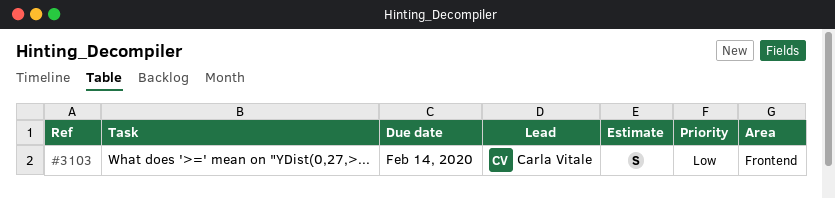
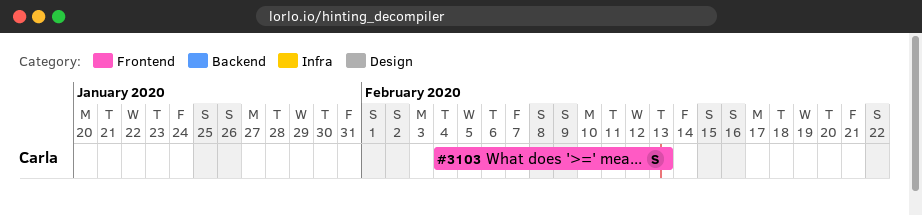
#3103, due: Feb 14 -> Feb 13

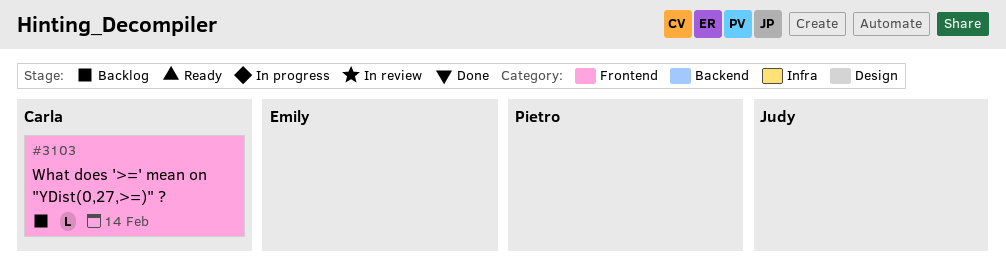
#3103, estimate: S -> L
#3103, due: Feb 13 -> Feb 14

